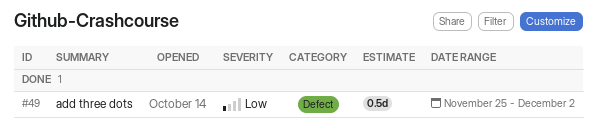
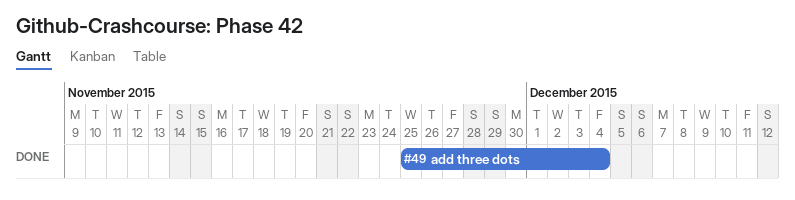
#49, due: Dec 2 -> Dec 4

